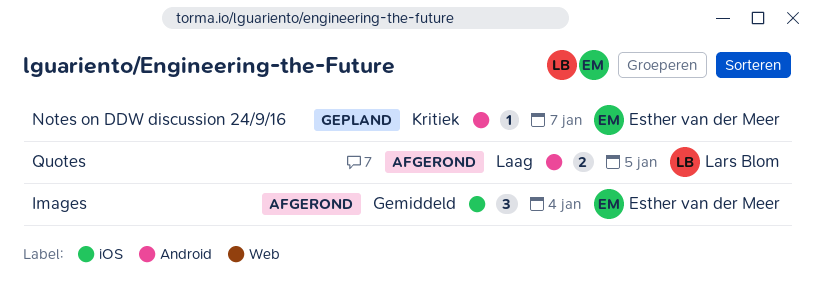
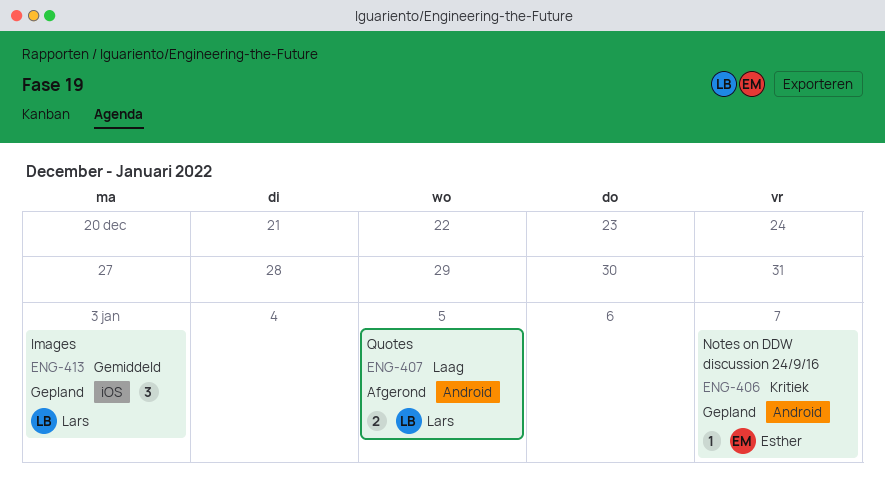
Images, status: Afgerond -> Gepland
Images, owner: Esther van der Meer -> Lars Blom
Images, due: Jan 4 -> Jan 3

